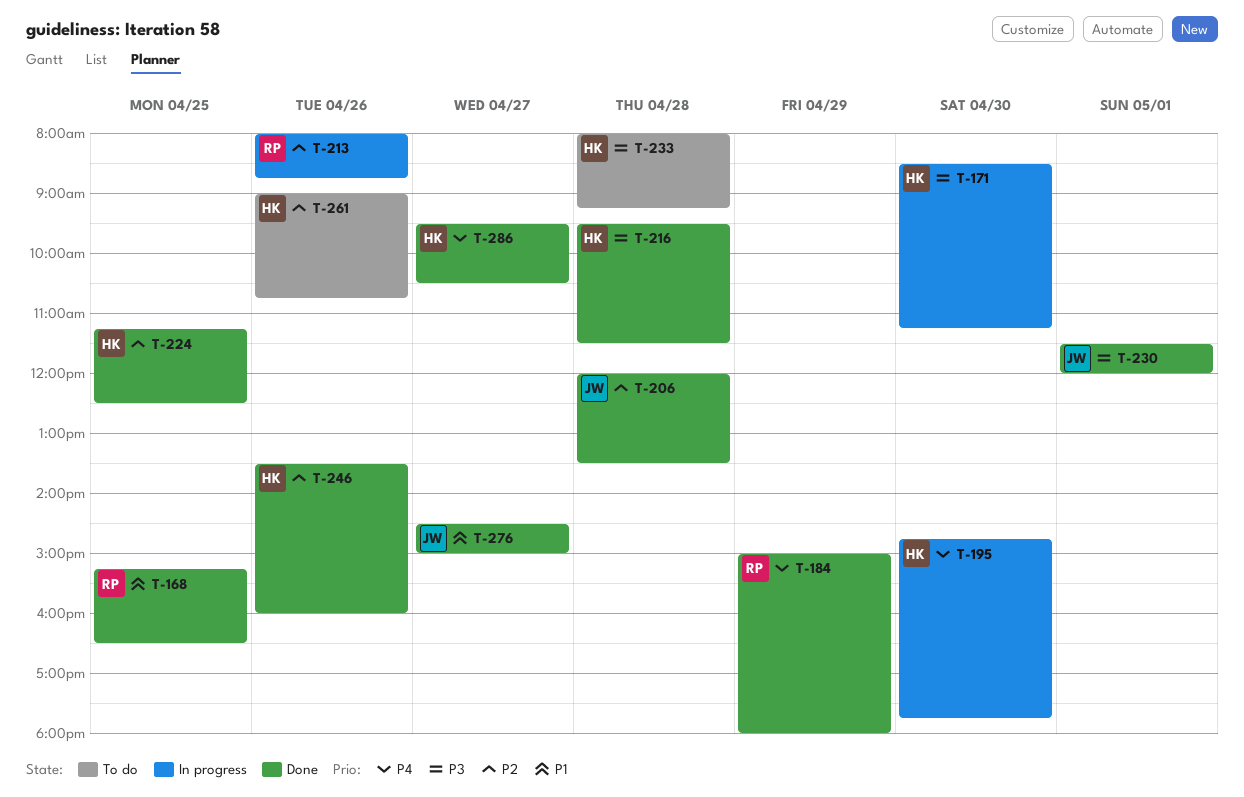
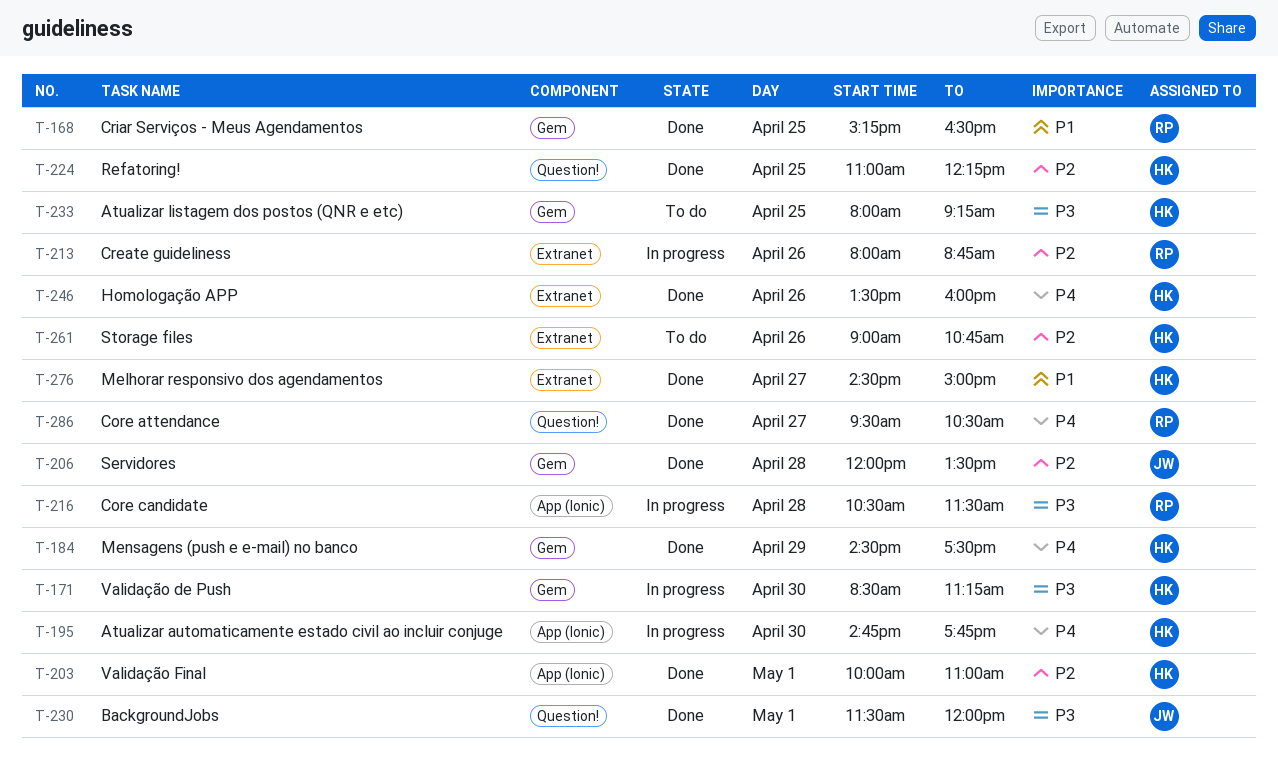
T-184, owner: RP -> HK
T-184, begins: 15:00 -> 14:30
T-184, ends: 18:00 -> 17:30
T-203: none -> present
T-216, status: Done -> In progress
T-216, owner: HK -> RP
T-216, begins: 09:30 -> 10:30
T-224, begins: 11:15 -> 11:00
T-224, ends: 12:30 -> 12:15
T-233, day: Apr 28 -> Apr 25
T-246, priority: P2 -> P4
T-276, owner: JW -> HK
T-286, owner: HK -> RP

